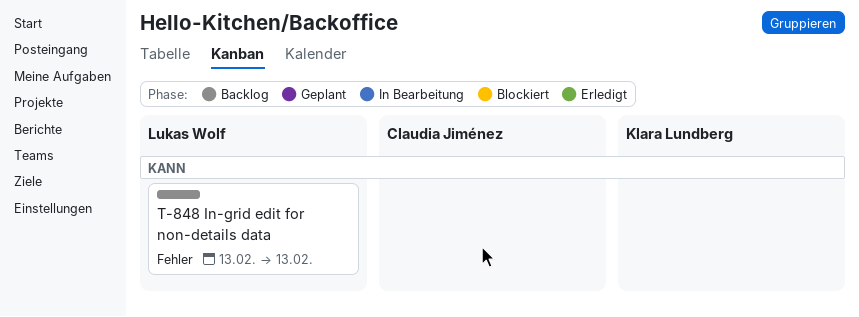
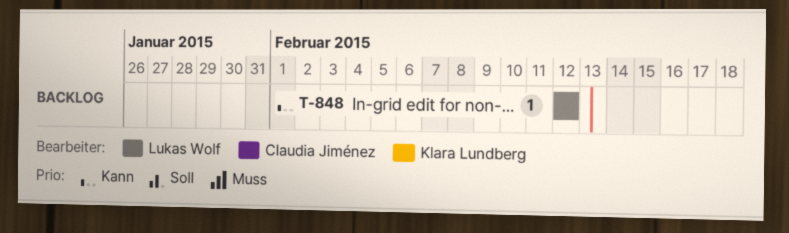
T-848, start: Feb 13 -> Feb 12
T-848, due: Feb 13 -> Feb 12

